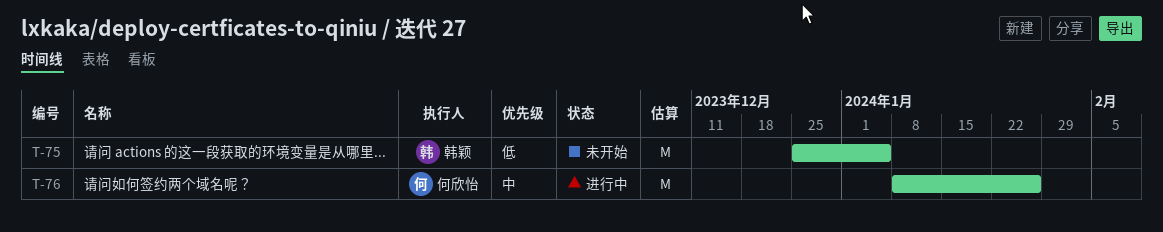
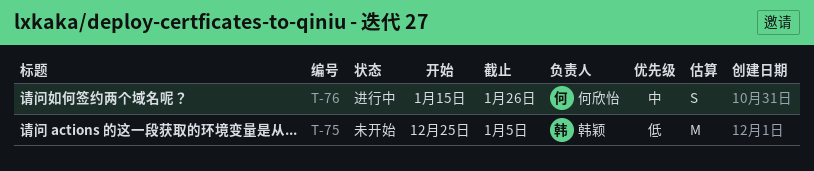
T-76, estimate: M -> S
T-76, start: Jan 8 -> Jan 15

